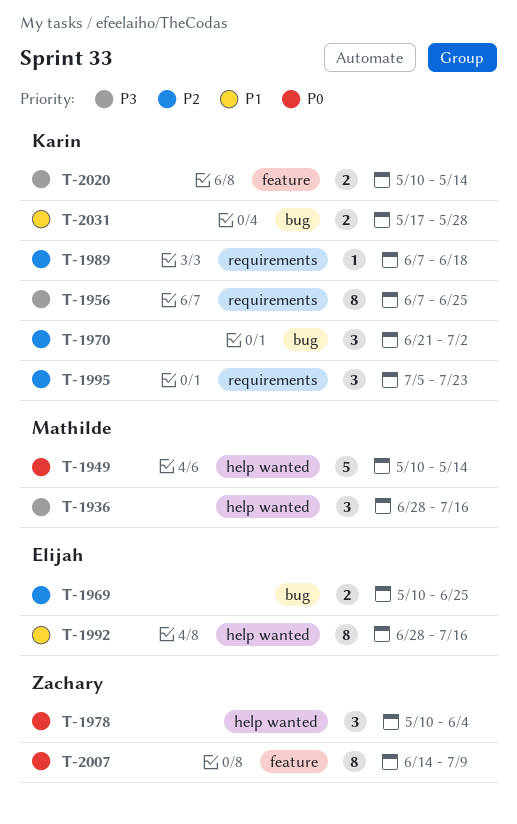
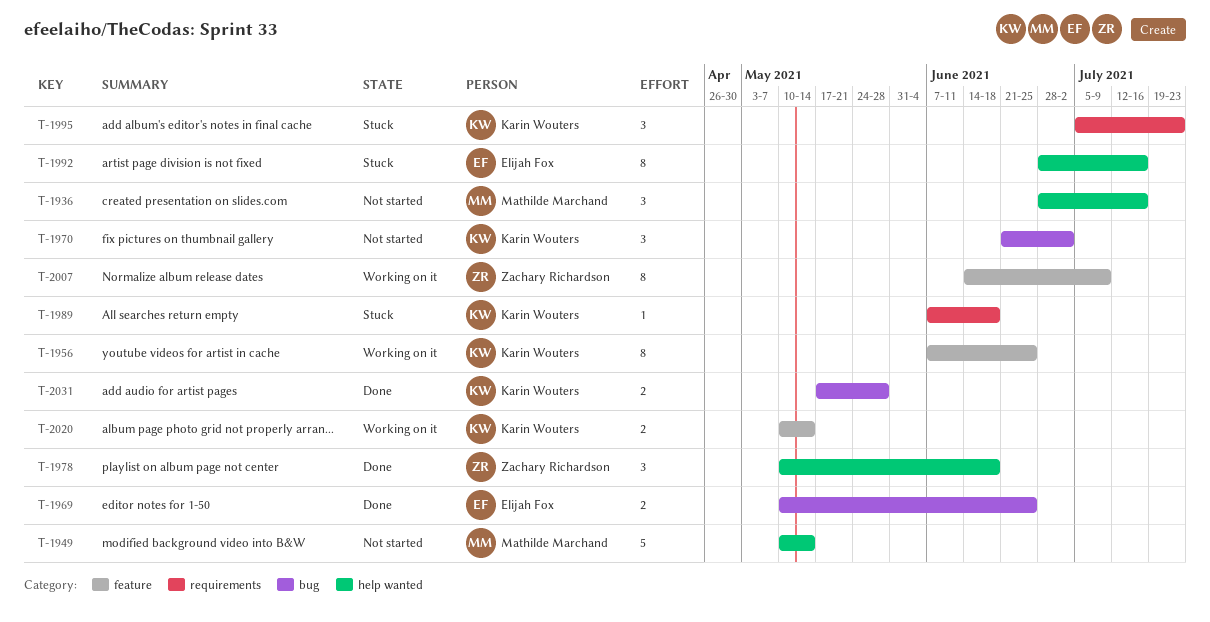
T-1956, label: requirements -> feature
T-1978, due: Jun 4 -> Jun 18

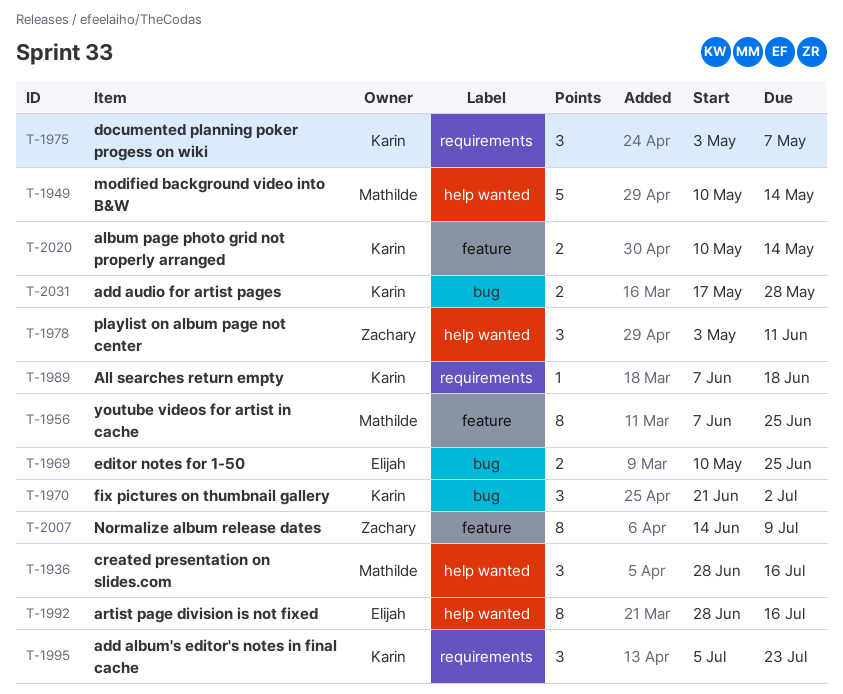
T-1956, owner: Karin Wouters -> Mathilde Marchand
T-1975: none -> present
T-1978, start: May 10 -> May 3
T-1978, due: Jun 18 -> Jun 11

